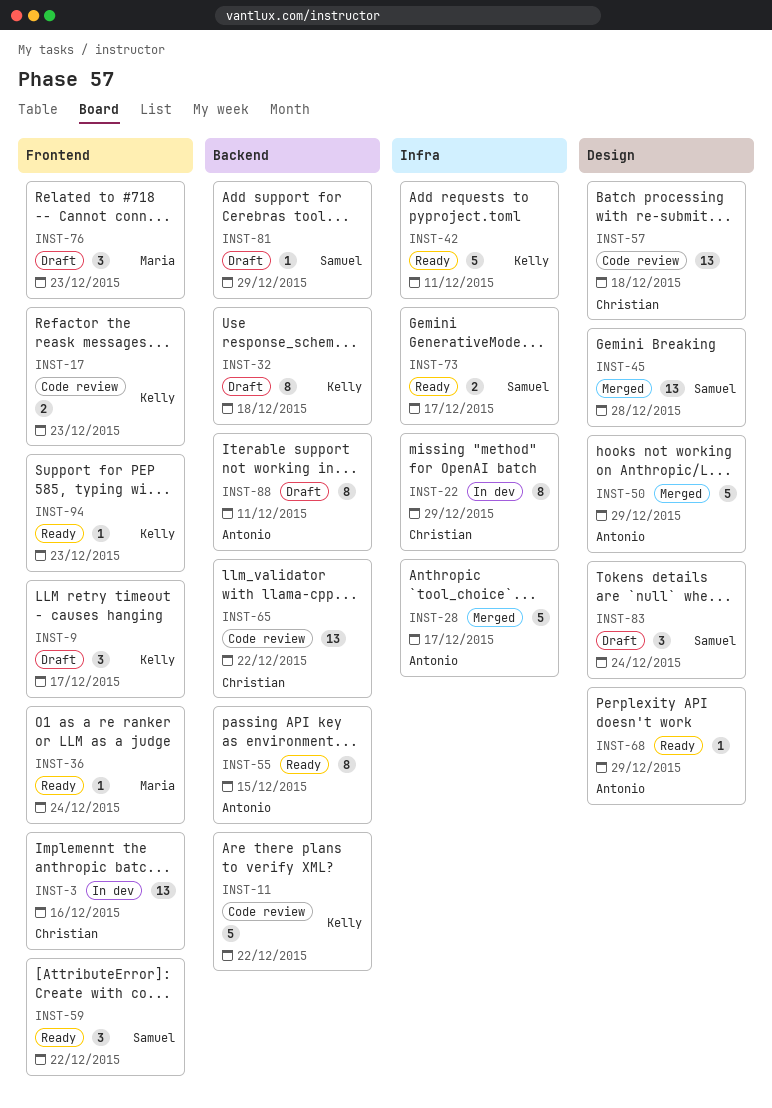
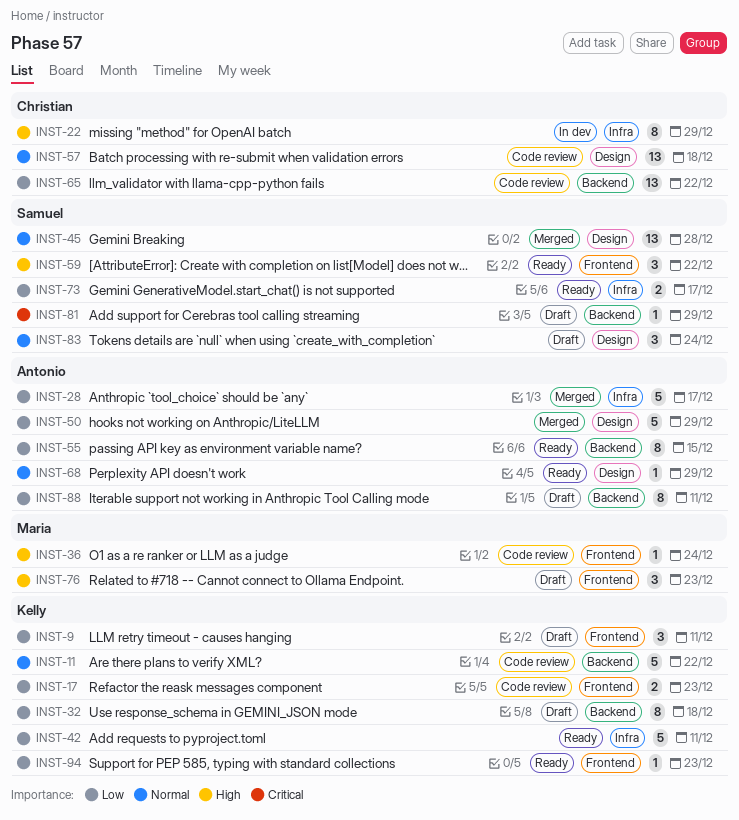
INST-3: present -> none
INST-9, due: Dec 17 -> Dec 11
INST-36, status: Ready -> Code review

